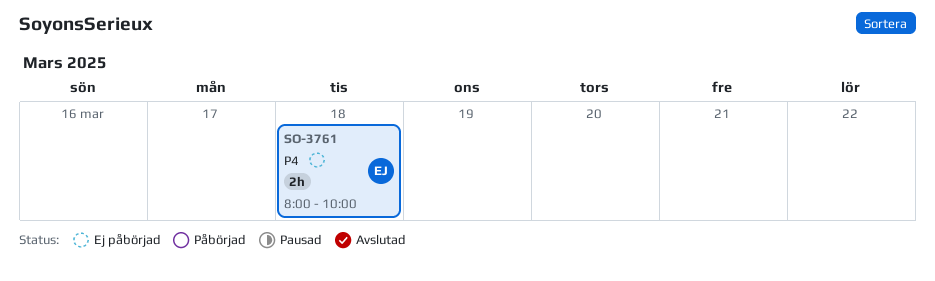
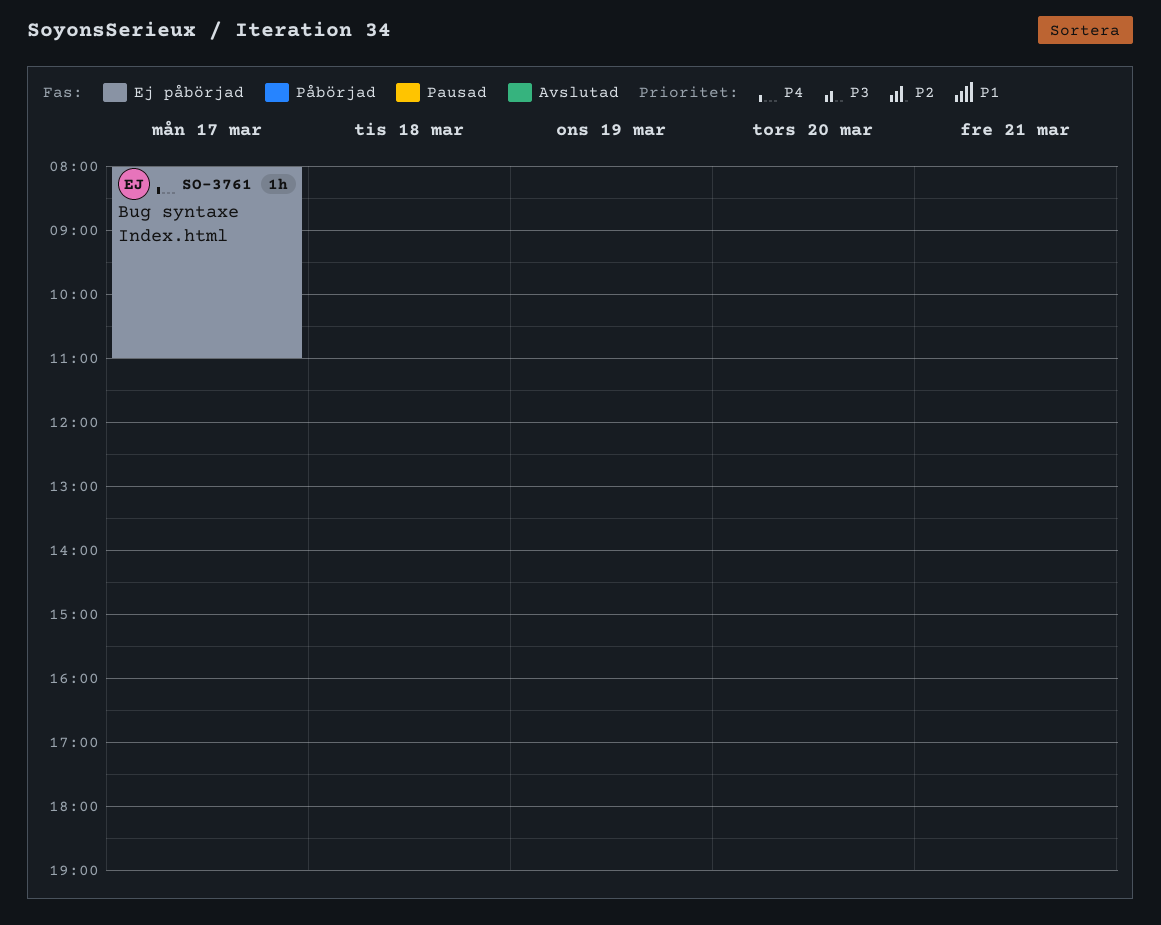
SO-3761, estimate: 2h -> 1h
SO-3761, day: Mar 18 -> Mar 17
SO-3761, ends: 10:00 -> 11:00

